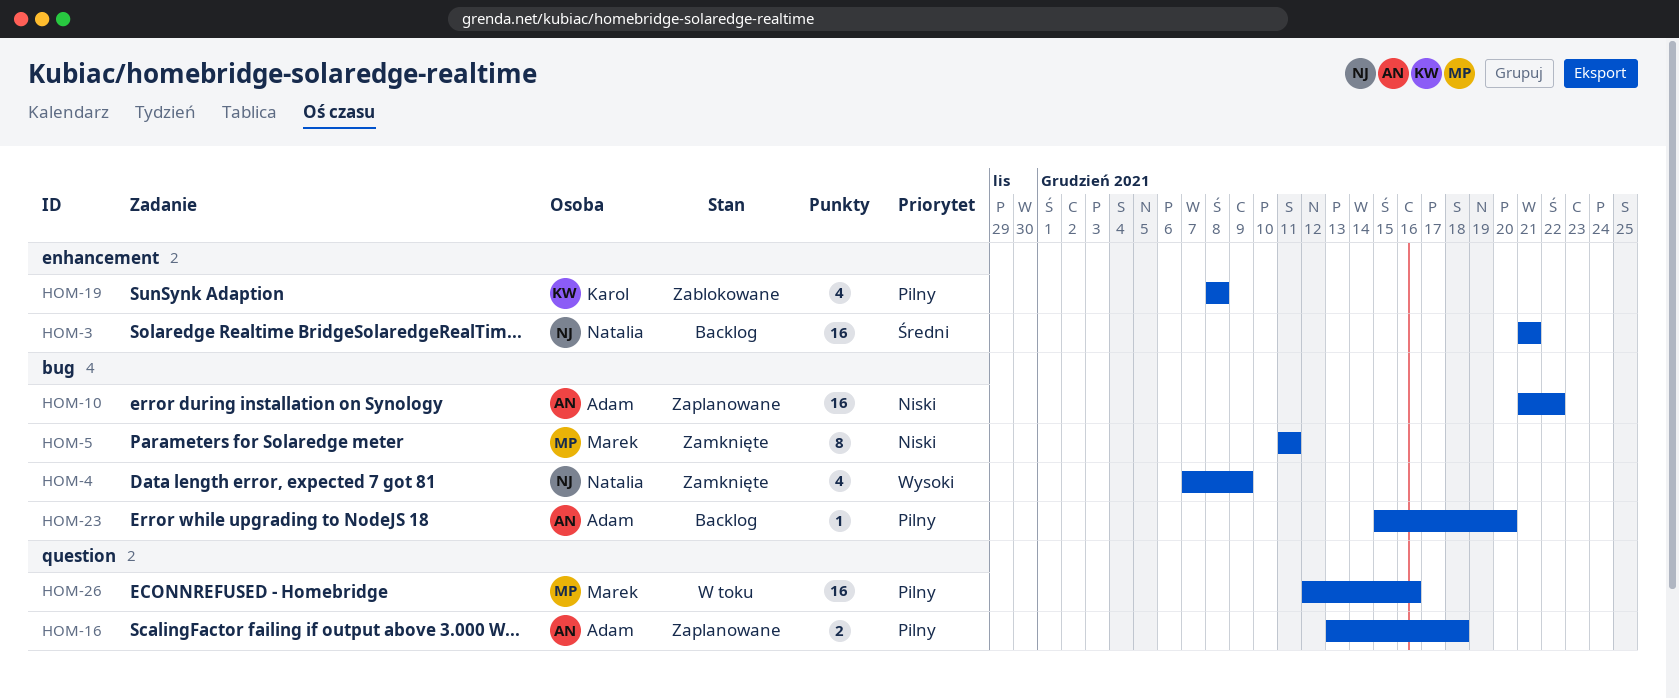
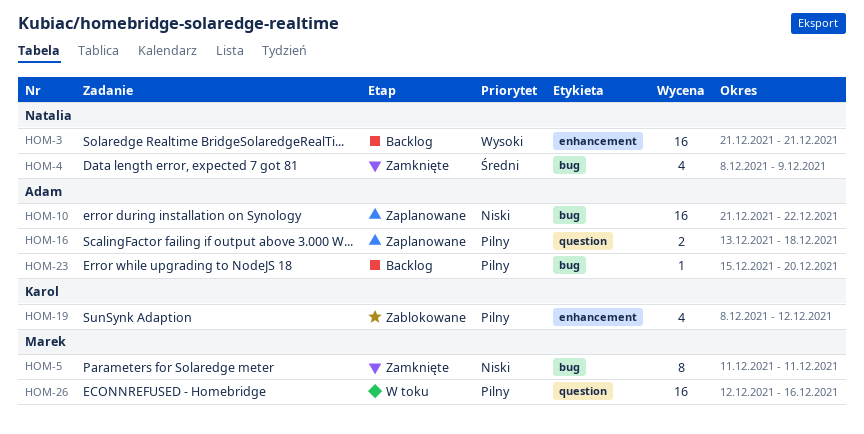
HOM-3, priority: Średni -> Wysoki
HOM-4, priority: Wysoki -> Średni
HOM-4, start: Dec 7 -> Dec 8
HOM-19, due: Dec 8 -> Dec 12

